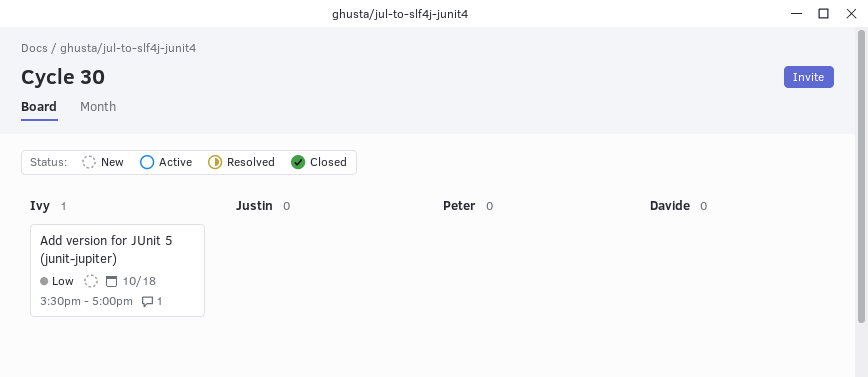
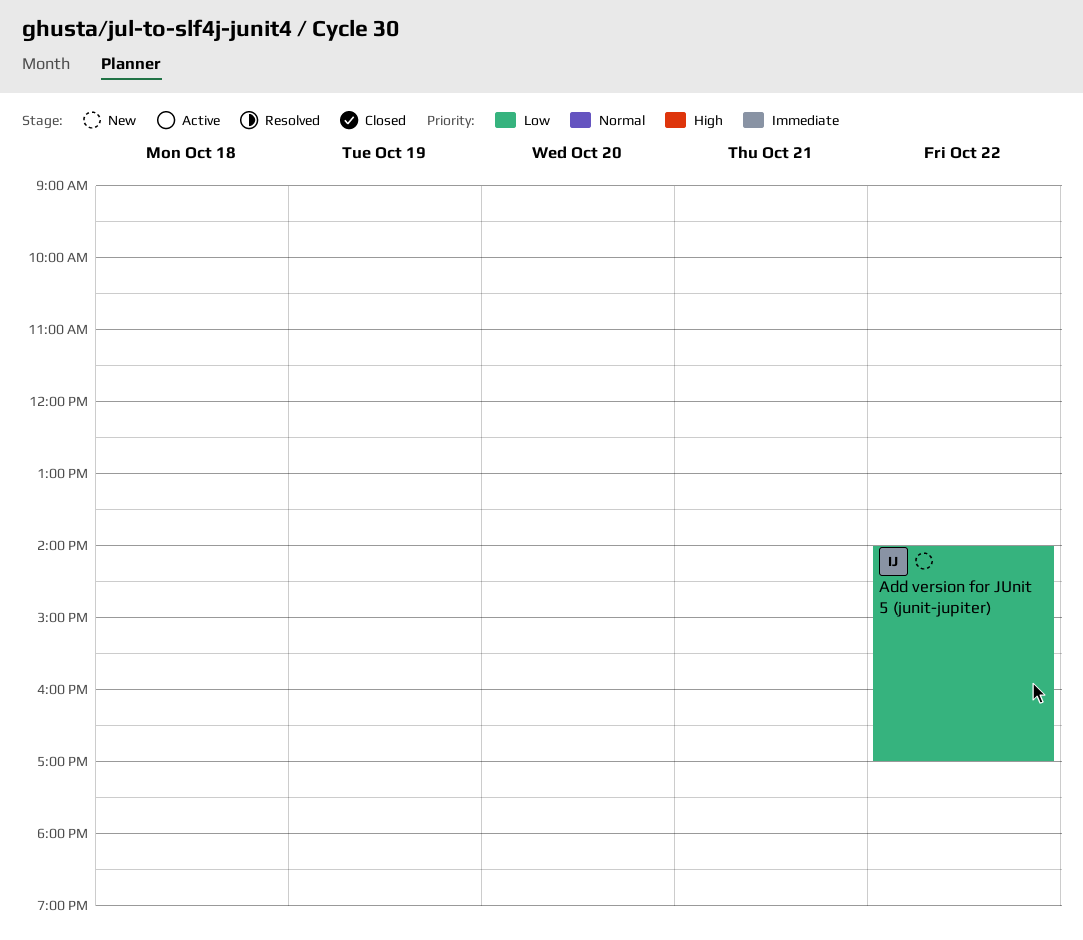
Add version for JUnit 5 (junit-jupiter), day: Oct 18 -> Oct 22
Add version for JUnit 5 (junit-jupiter), begins: 15:30 -> 14:00

